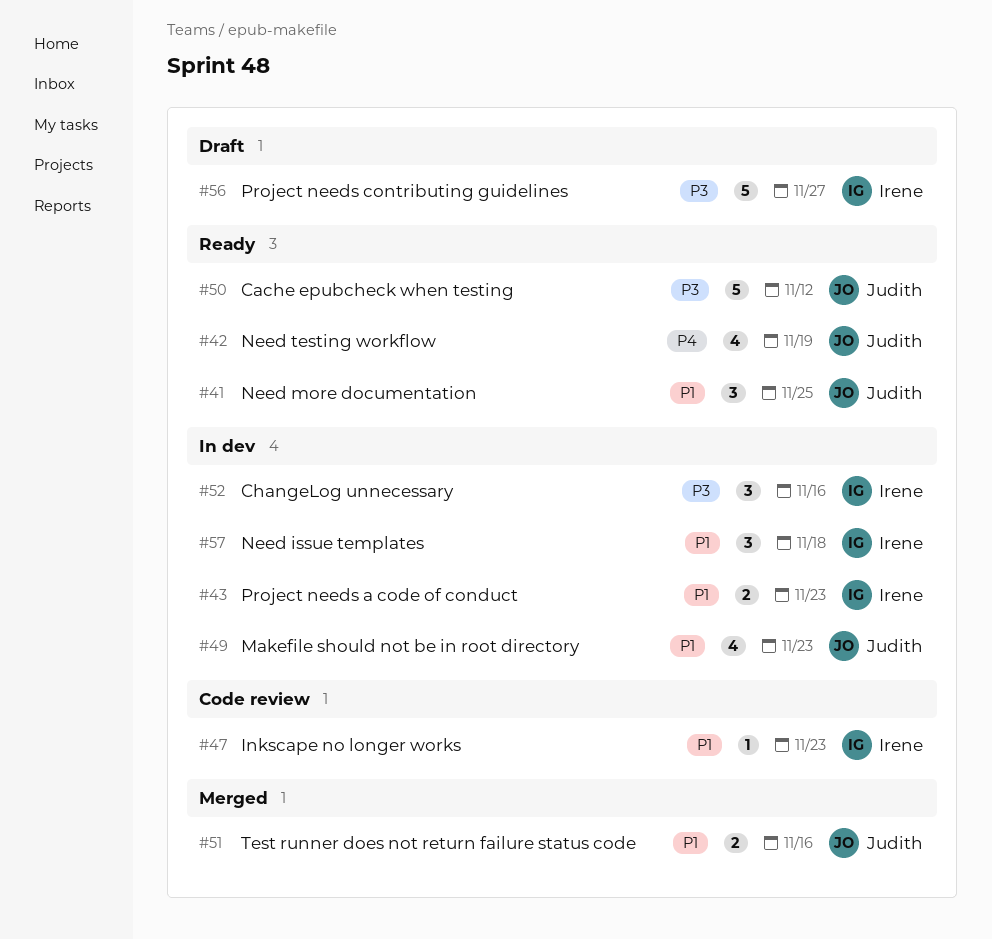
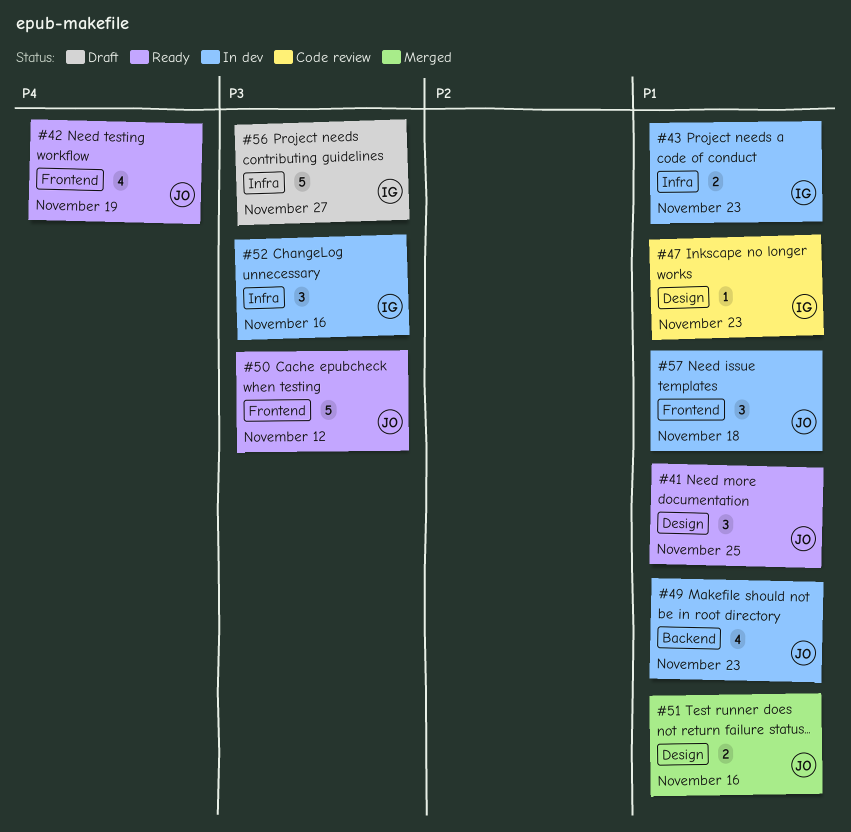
#57, owner: Irene -> Judith

